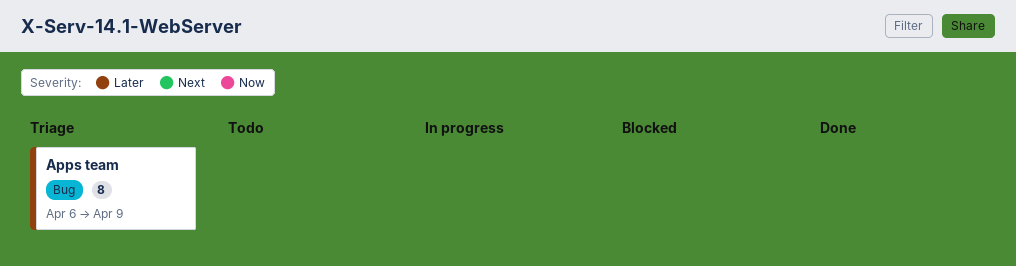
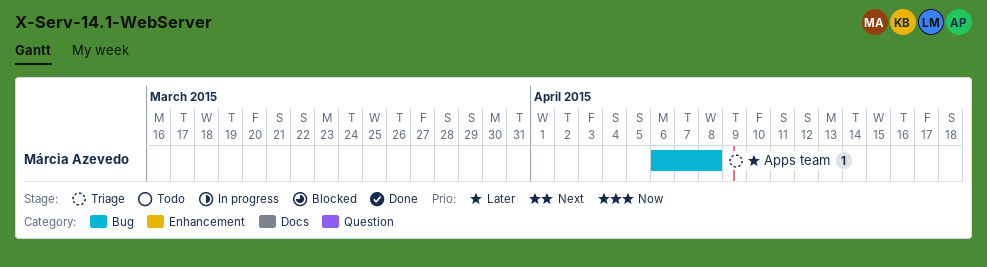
Apps team, estimate: 8 -> 1
Apps team, due: Apr 9 -> Apr 8

